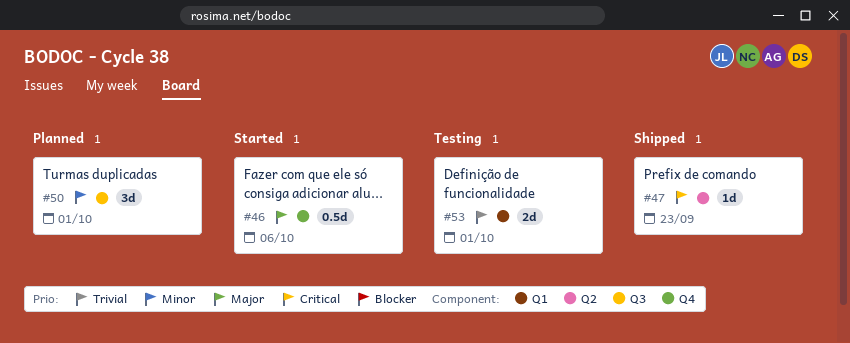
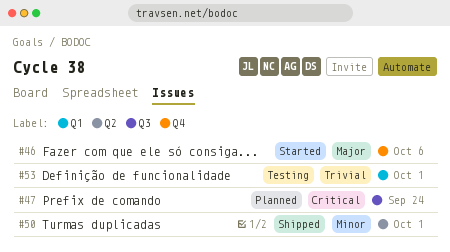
#47, status: Shipped -> Planned
#47, label: Q2 -> Q3
#47, due: Sep 23 -> Sep 24
#50, status: Planned -> Shipped
#50, label: Q3 -> Q2

